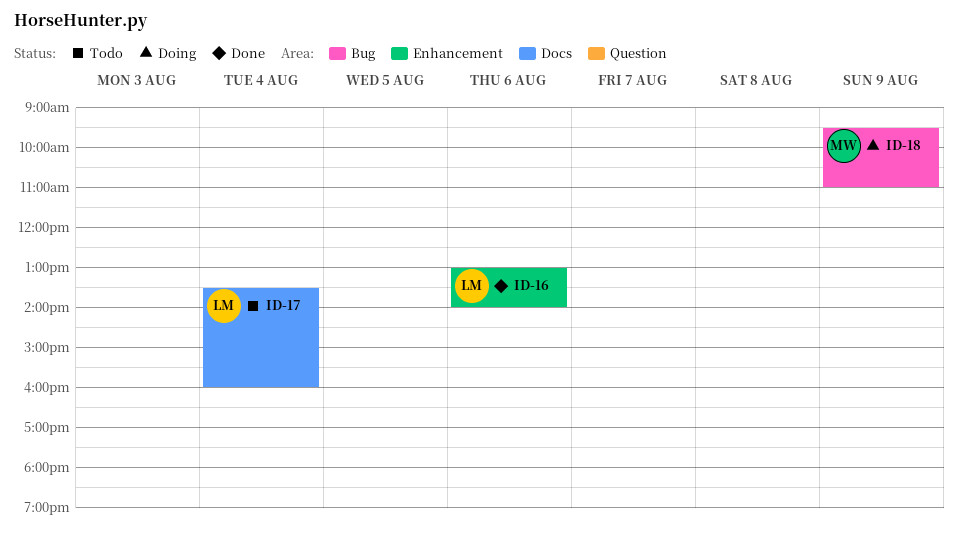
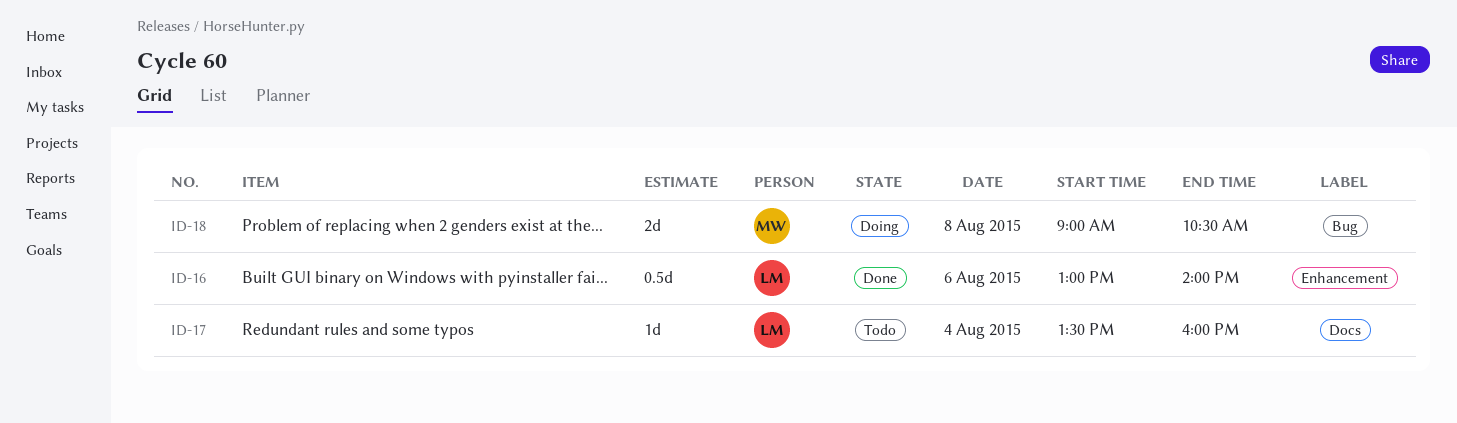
ID-18, day: Aug 9 -> Aug 8
ID-18, begins: 09:30 -> 09:00
ID-18, ends: 11:00 -> 10:30

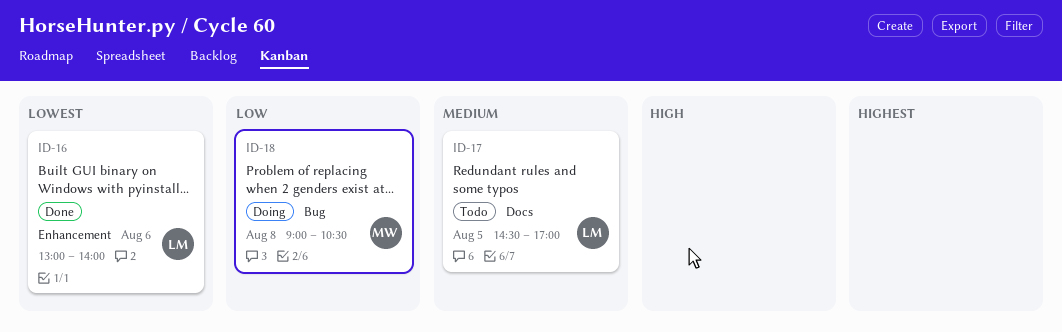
ID-17, day: Aug 4 -> Aug 5
ID-17, begins: 13:30 -> 14:30
ID-17, ends: 16:00 -> 17:00

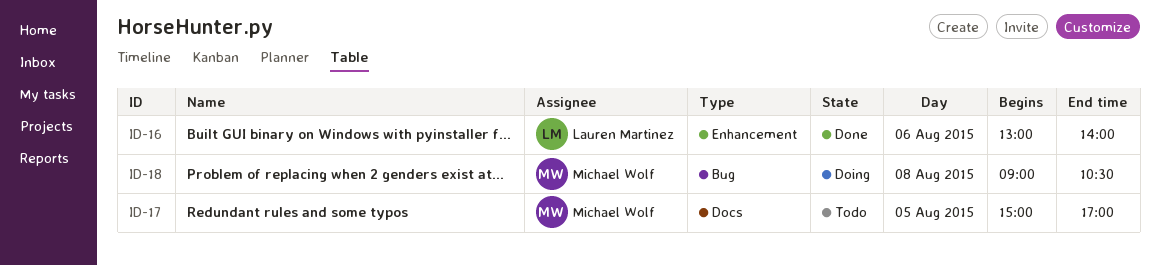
ID-17, owner: Lauren Martinez -> Michael Wolf
ID-17, begins: 14:30 -> 15:00

